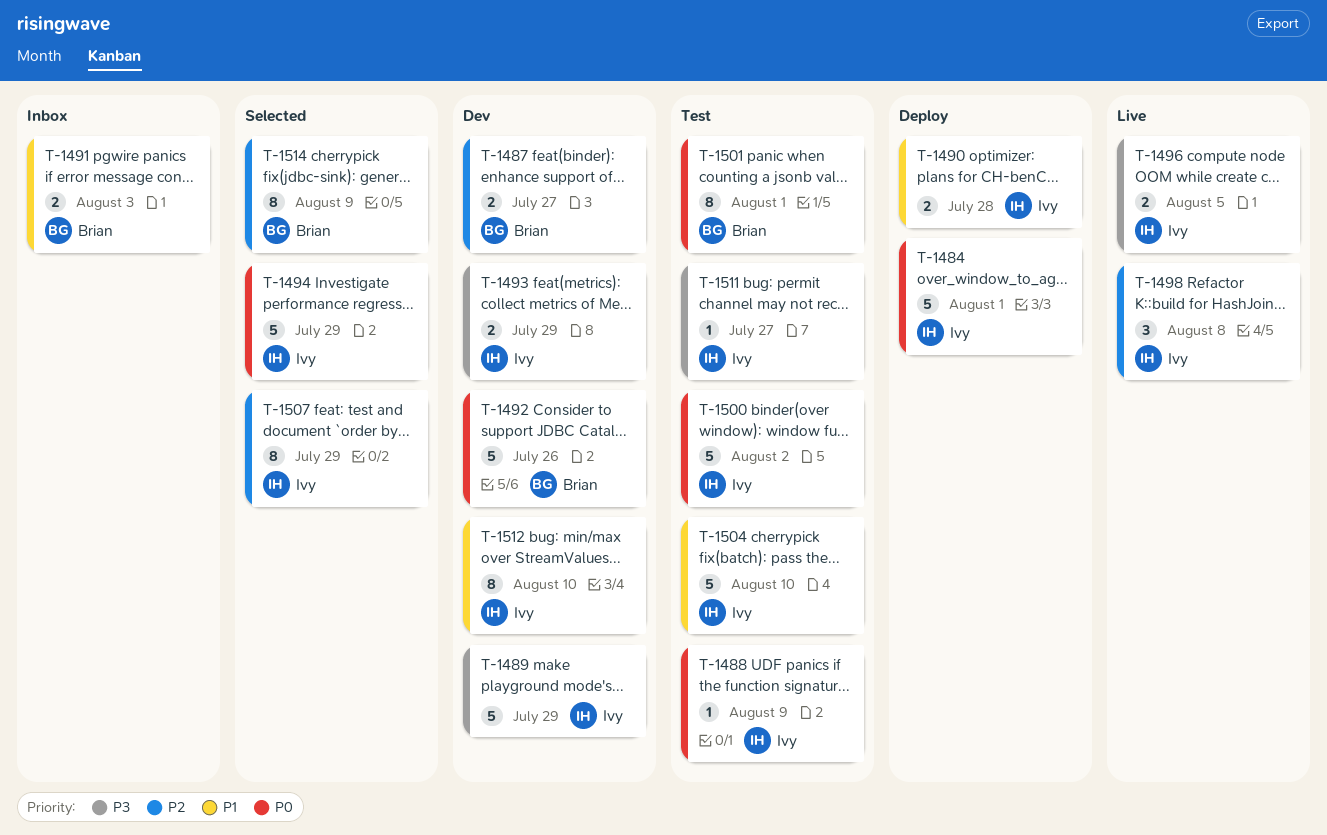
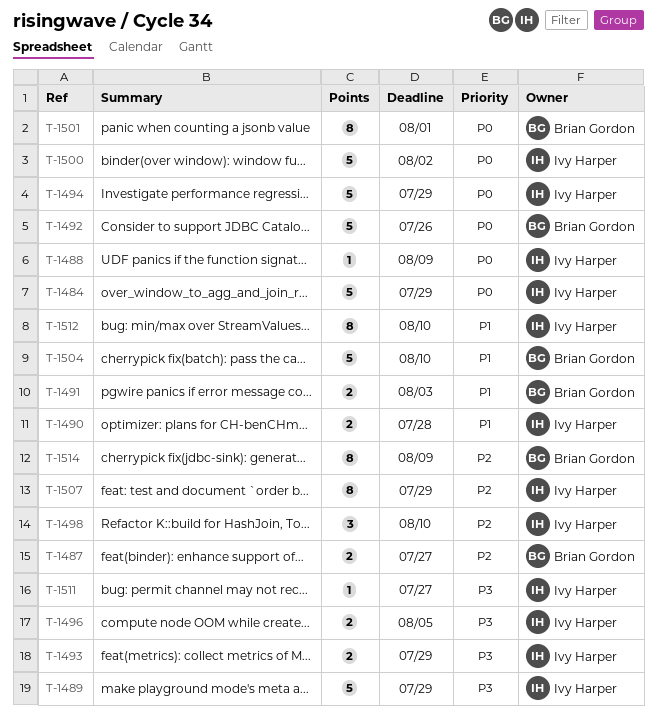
T-1484, due: Aug 1 -> Jul 29
T-1498, due: Aug 8 -> Aug 10
T-1504, owner: Ivy Harper -> Brian Gordon

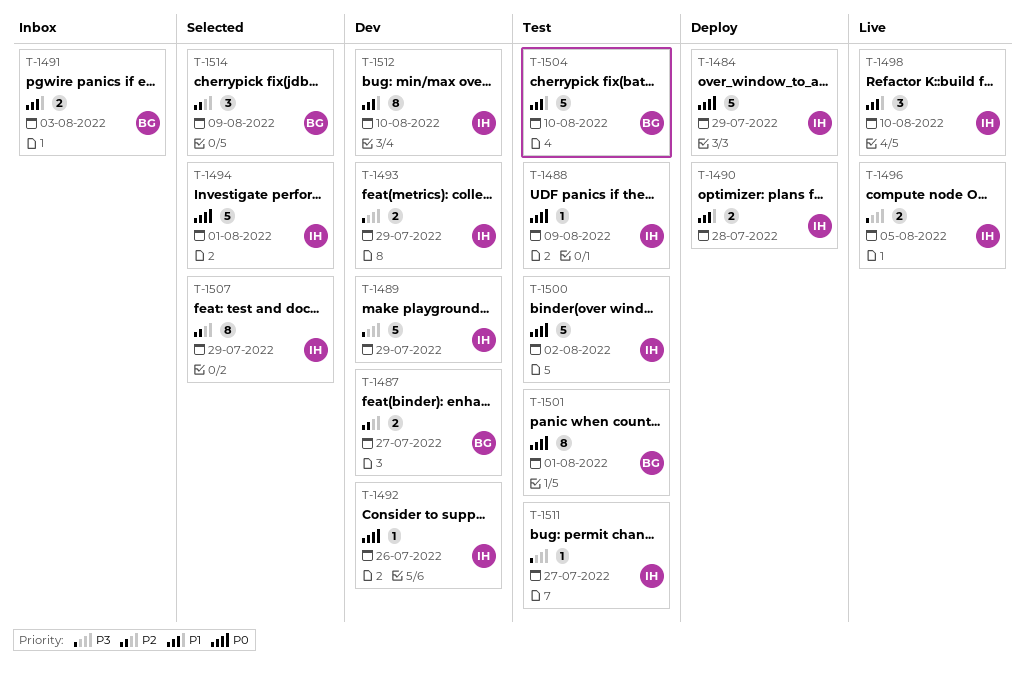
T-1492, owner: Brian Gordon -> Ivy Harper
T-1492, estimate: 5 -> 1
T-1494, due: Jul 29 -> Aug 1
T-1498, priority: P2 -> P1
T-1514, estimate: 8 -> 3

